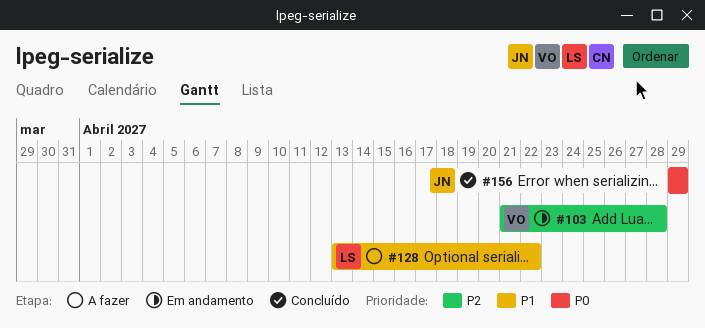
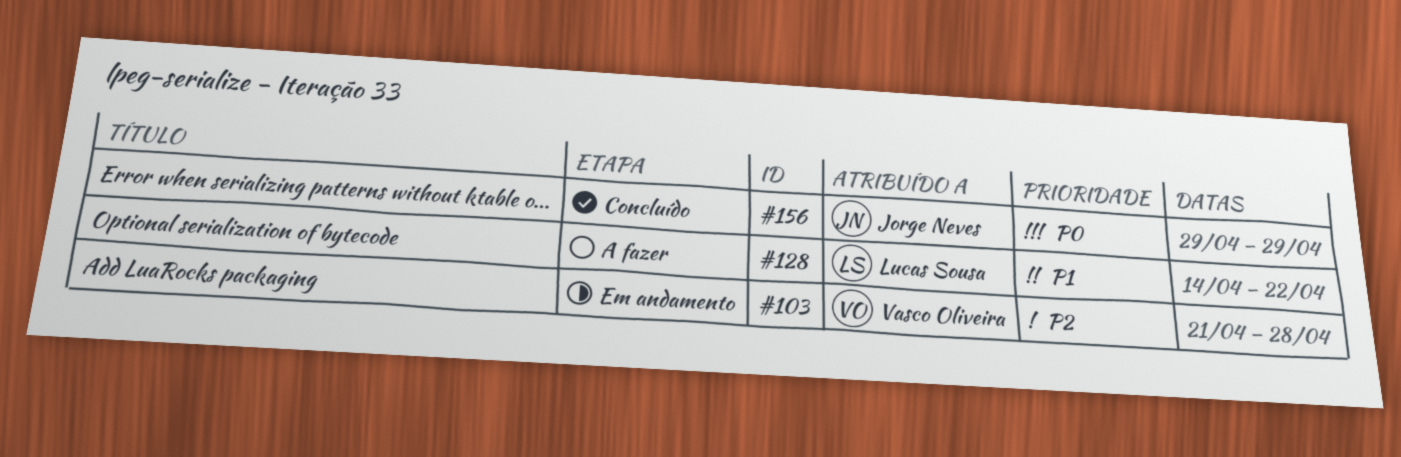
#128, start: Apr 13 -> Apr 14

